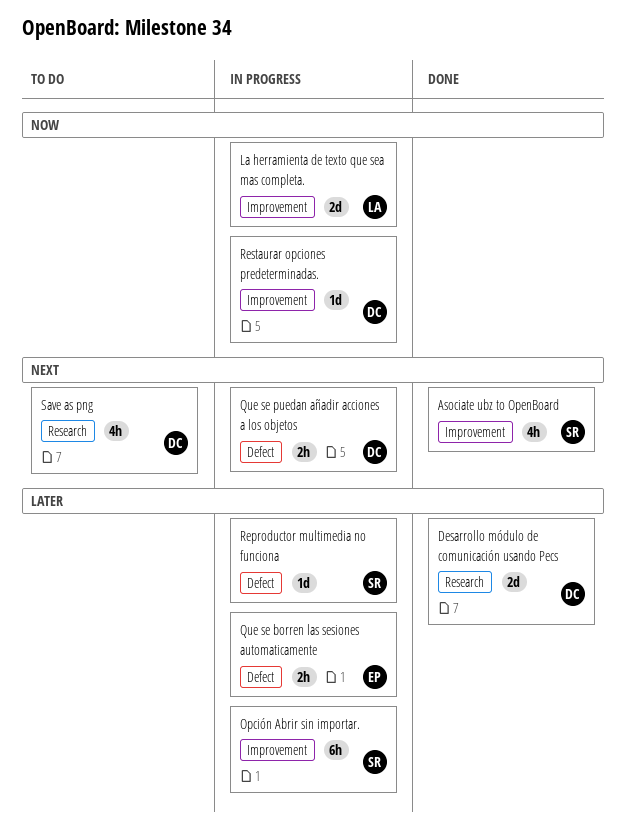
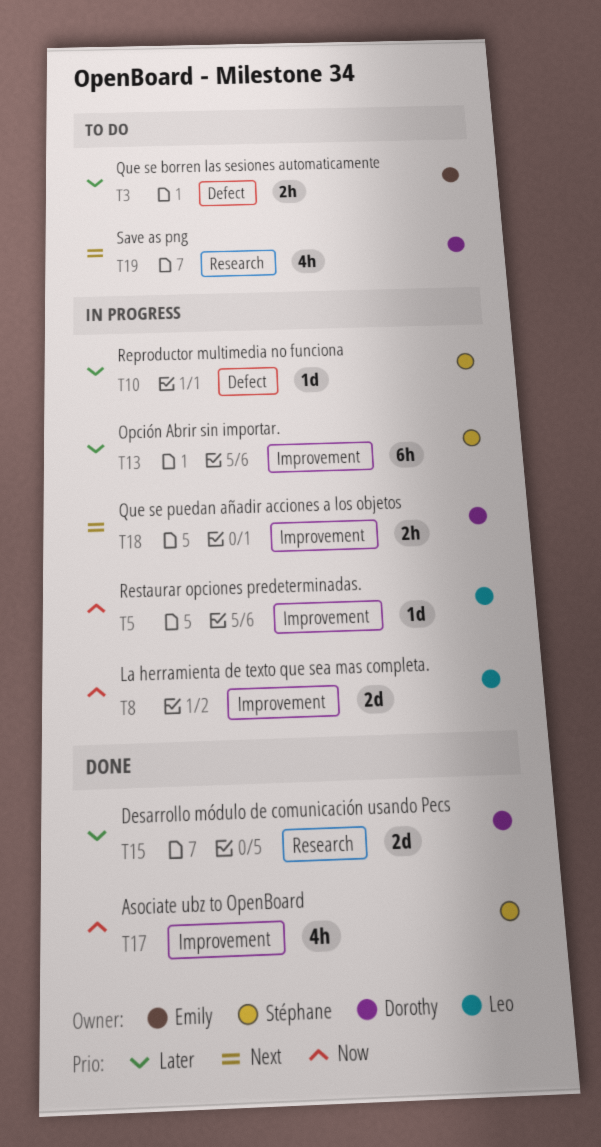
Asociate ubz to OpenBoard, priority: Next -> Now
Que se borren las sesiones automaticamente, status: In progress -> To do
Que se puedan añadir acciones a los objetos, label: Defect -> Improvement
Restaurar opciones predeterminadas., owner: Dorothy -> Leo

